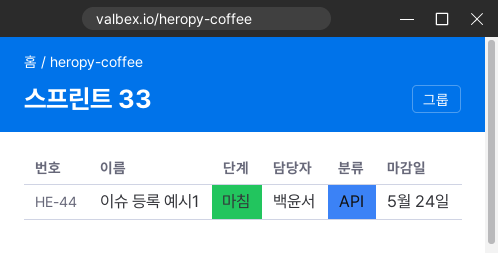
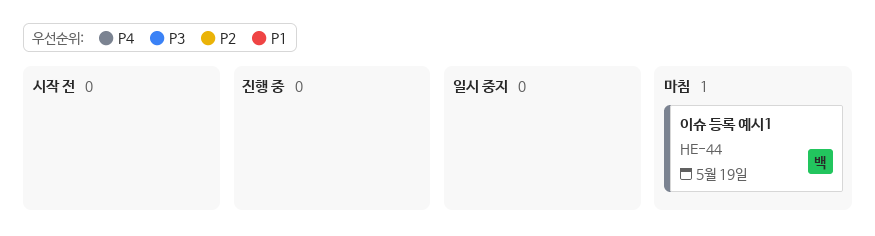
HE-44, due: May 24 -> May 19

